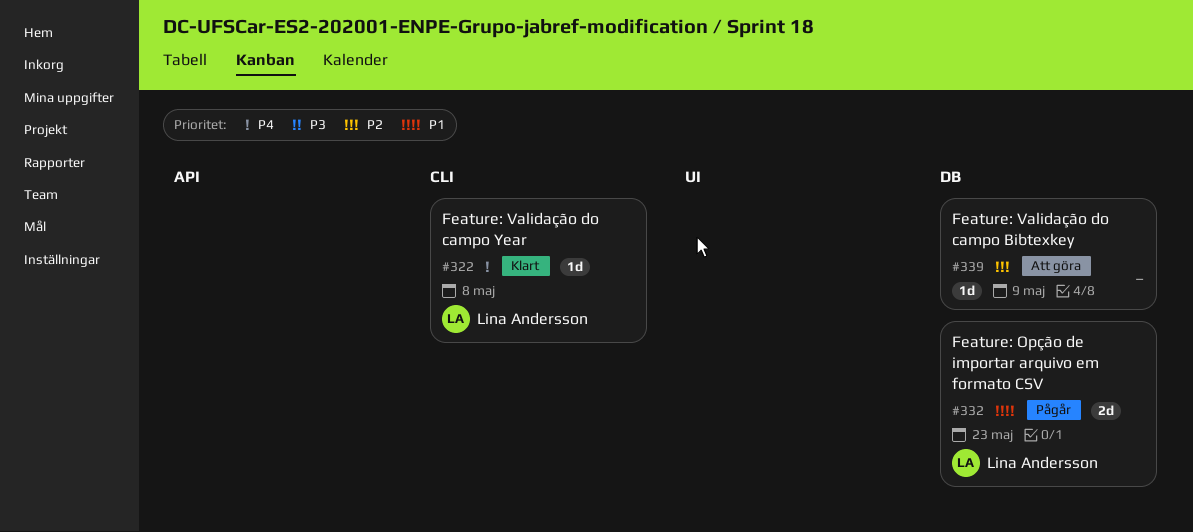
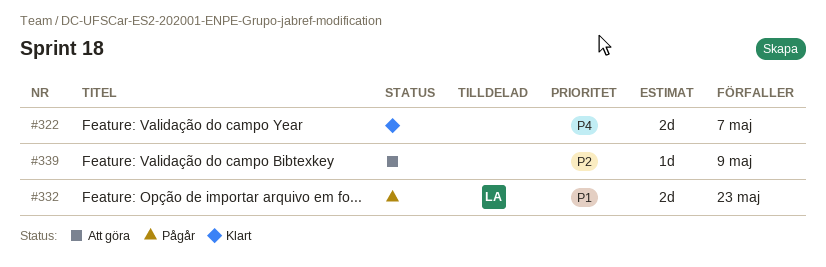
#322, owner: Lina Andersson -> none
#322, estimate: 1d -> 2d
#322, due: May 8 -> May 7

